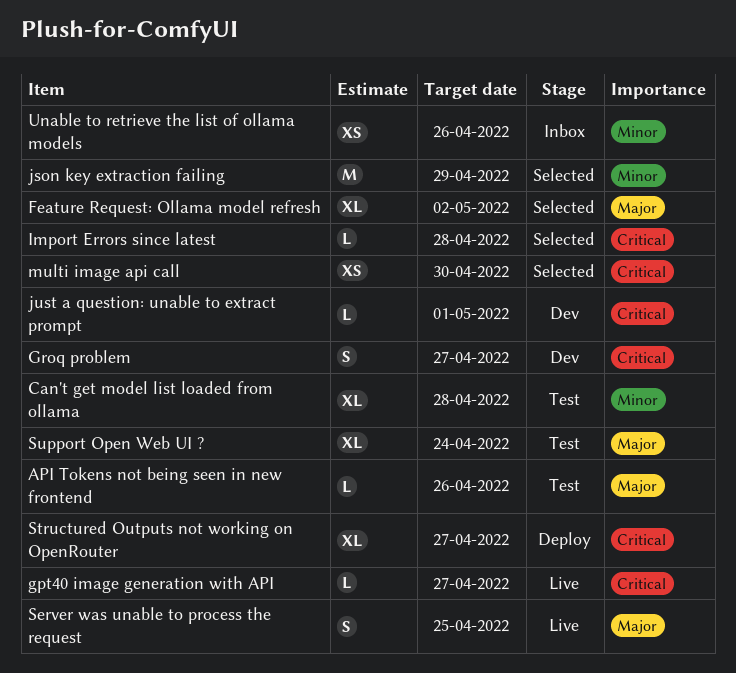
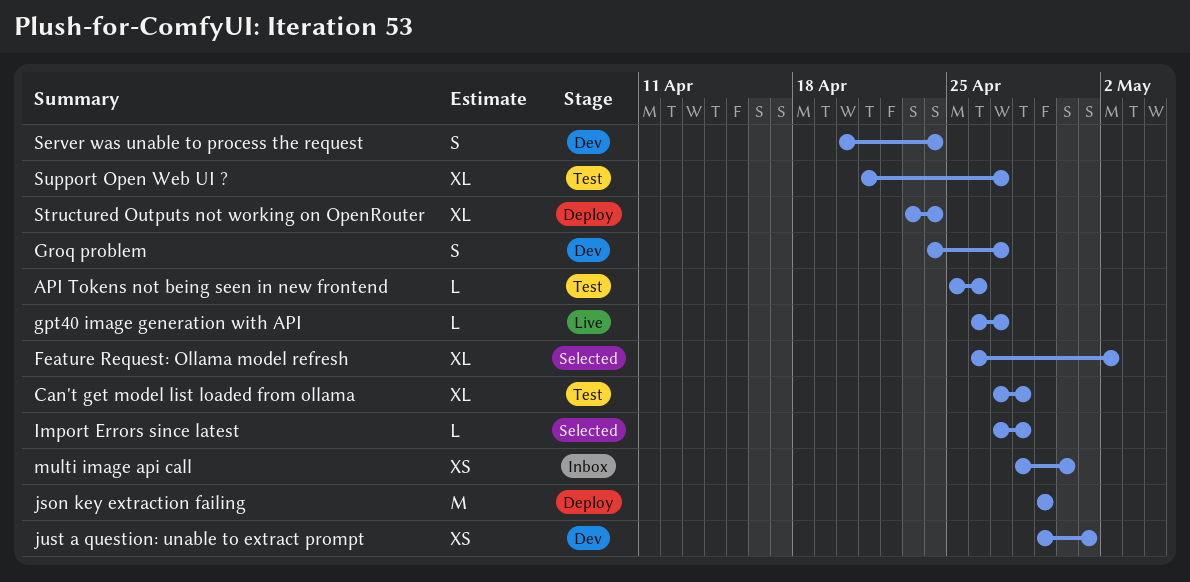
json key extraction failing, status: Selected -> Deploy
just a question: unable to extract prompt, estimate: L -> XS
multi image api call, status: Selected -> Inbox
Server was unable to process the request, status: Live -> Dev
Server was unable to process the request, due: Apr 25 -> Apr 24
Structured Outputs not working on OpenRouter, due: Apr 27 -> Apr 24
Support Open Web UI ?, due: Apr 24 -> Apr 27
Unable to retrieve the list of ollama models: present -> none

